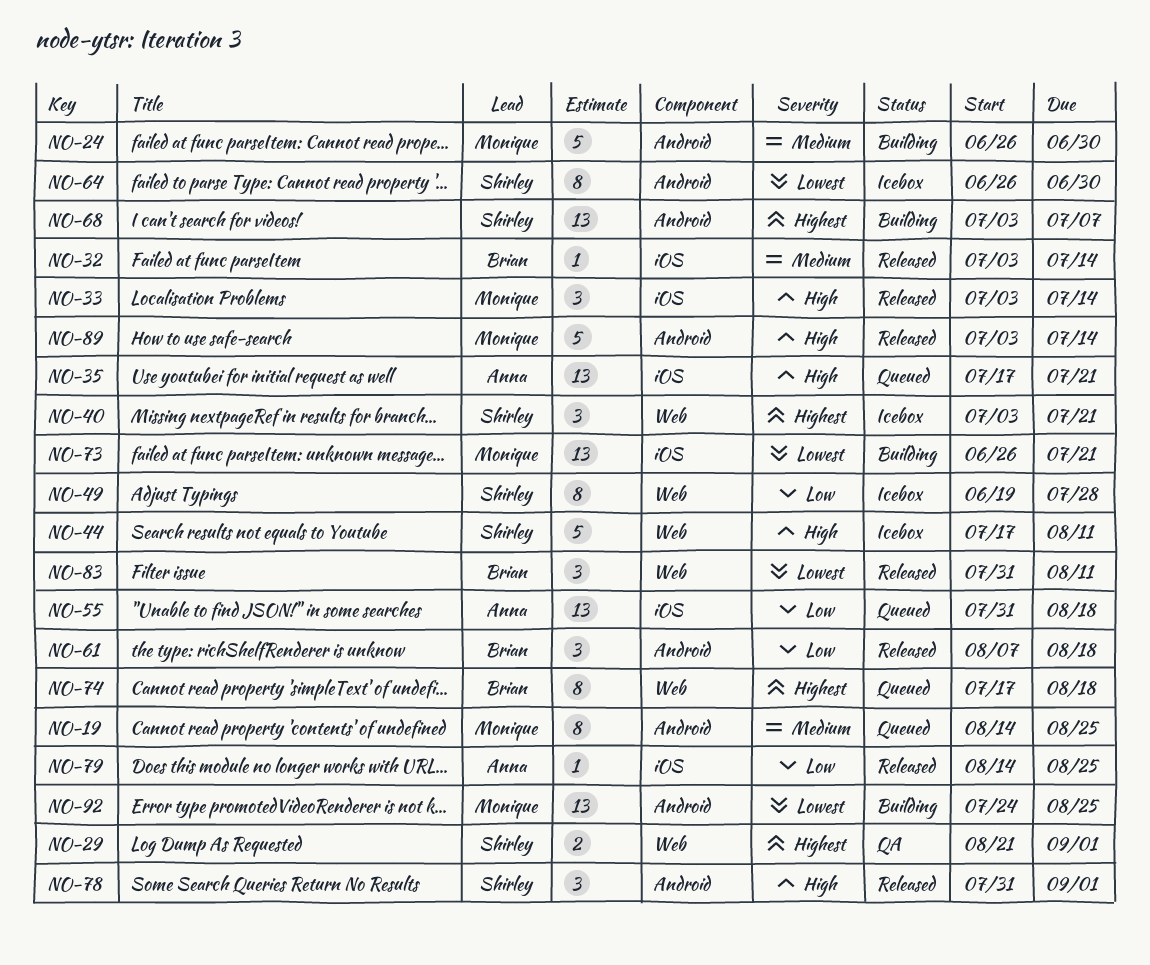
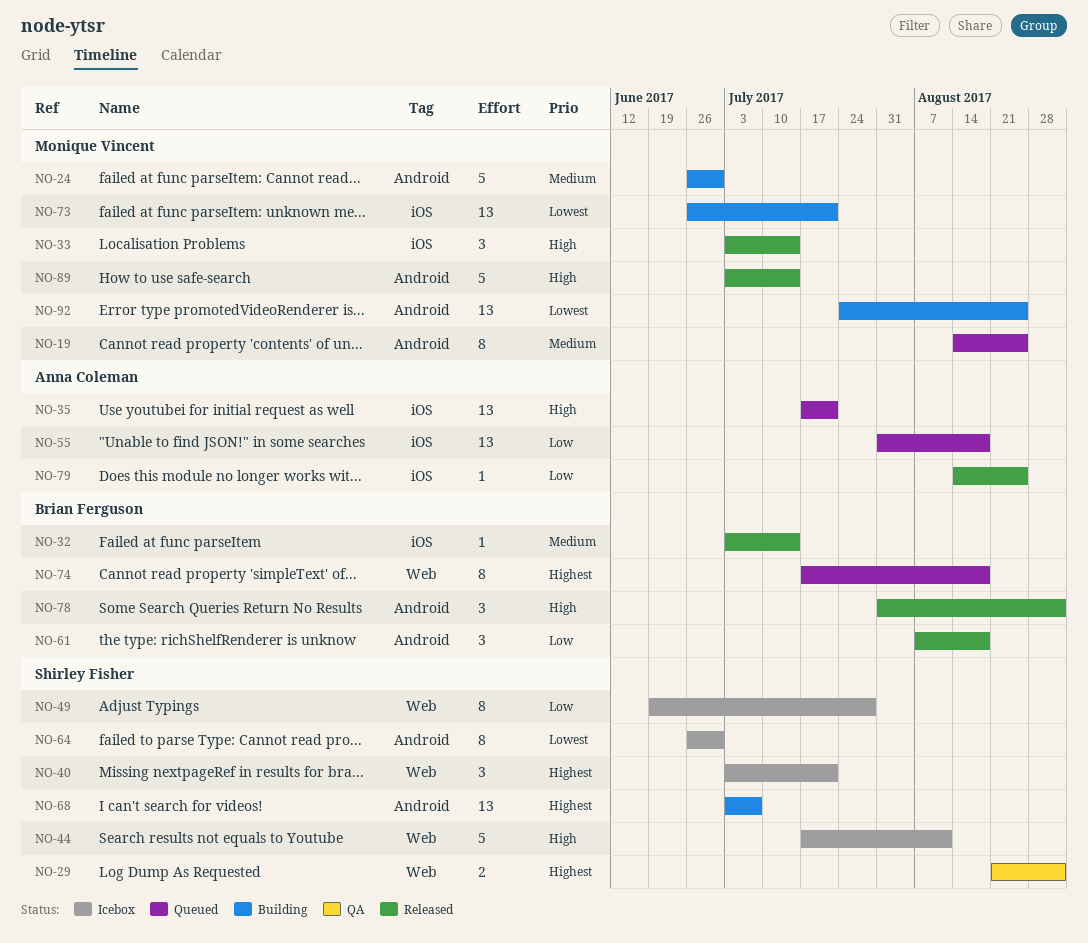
NO-78, owner: Shirley Fisher -> Brian Ferguson
NO-83: present -> none

